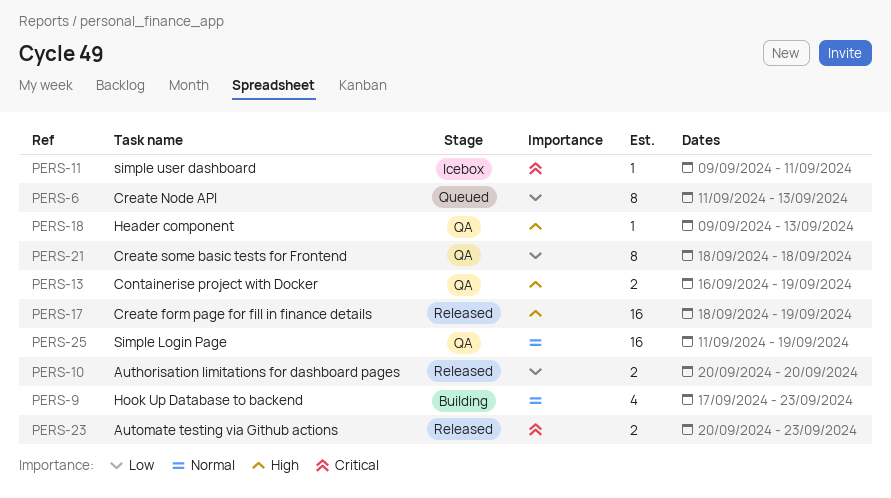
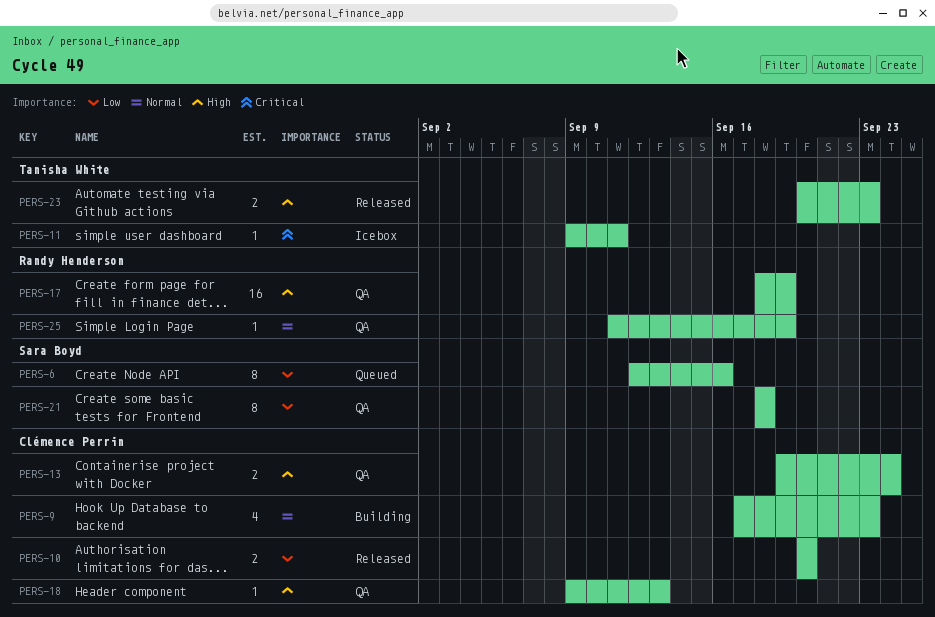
PERS-6, start: Sep 11 -> Sep 12
PERS-6, due: Sep 13 -> Sep 16
PERS-13, start: Sep 16 -> Sep 19
PERS-13, due: Sep 19 -> Sep 24
PERS-17, status: Released -> QA
PERS-23, priority: Critical -> High
PERS-25, estimate: 16 -> 1

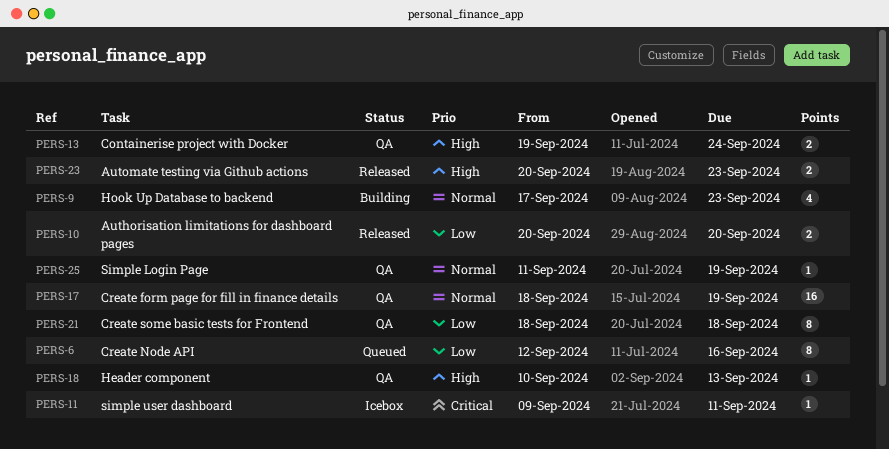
PERS-17, priority: High -> Normal
PERS-18, start: Sep 9 -> Sep 10

